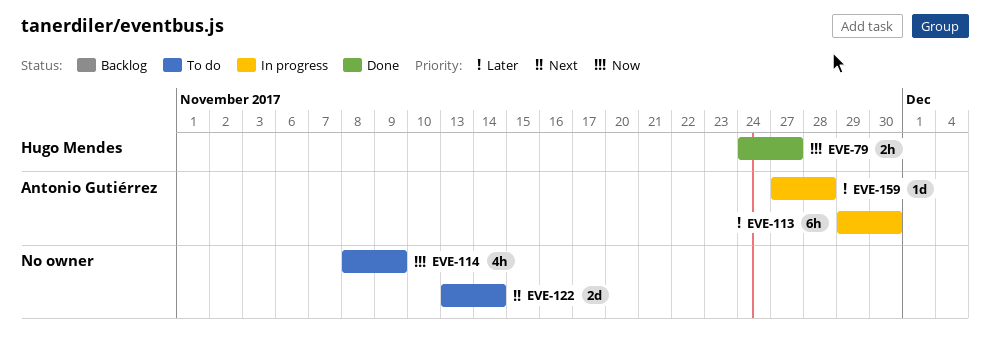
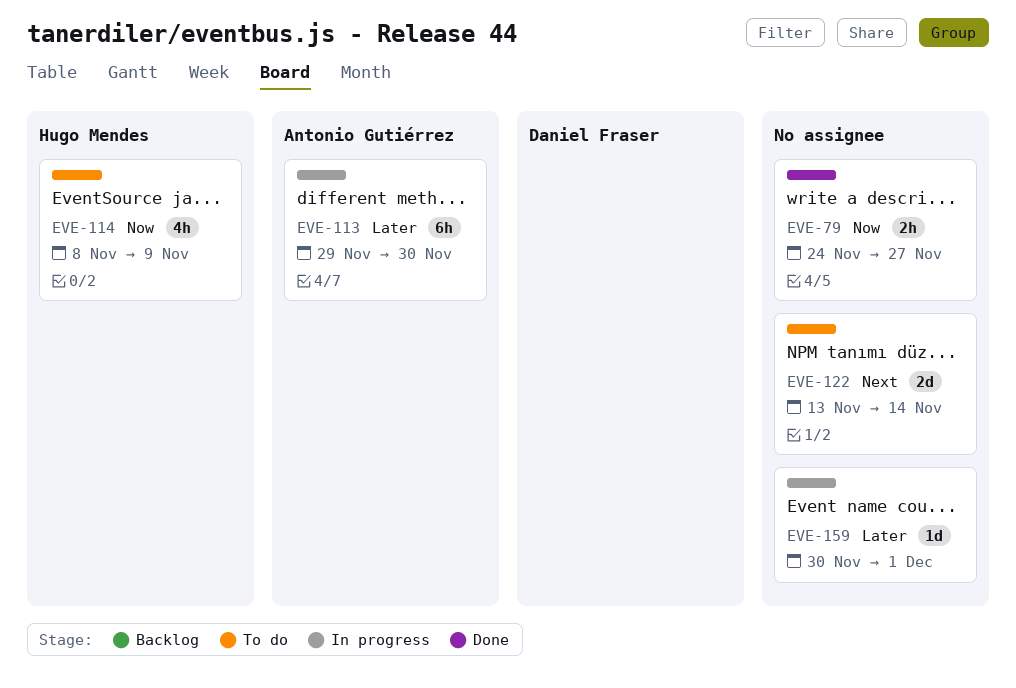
EVE-79, owner: Hugo Mendes -> none
EVE-114, owner: none -> Hugo Mendes
EVE-159, owner: Antonio Gutiérrez -> none
EVE-159, start: Nov 27 -> Nov 30
EVE-159, due: Nov 28 -> Dec 1

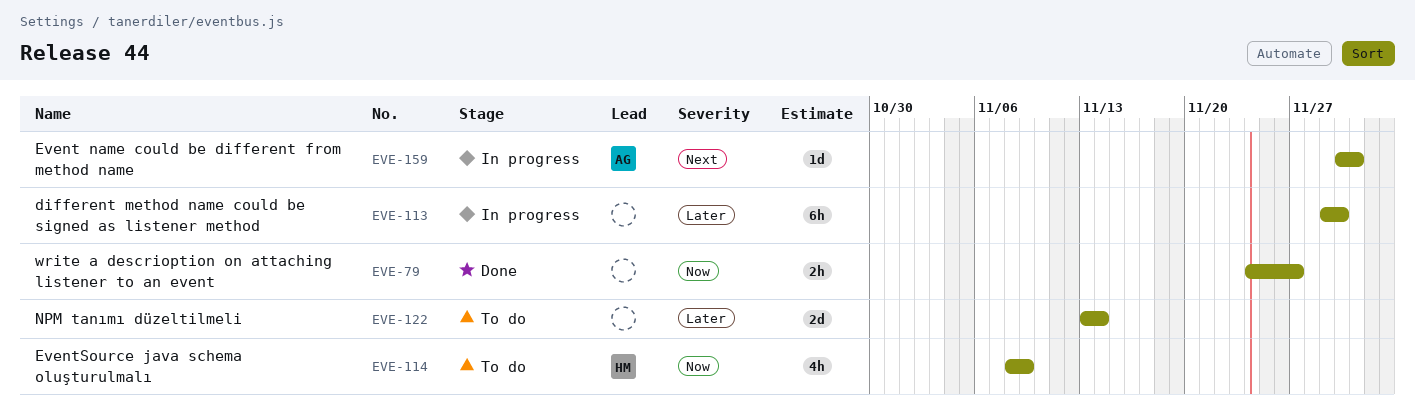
EVE-113, owner: Antonio Gutiérrez -> none
EVE-122, priority: Next -> Later
EVE-159, owner: none -> Antonio Gutiérrez
EVE-159, priority: Later -> Next

